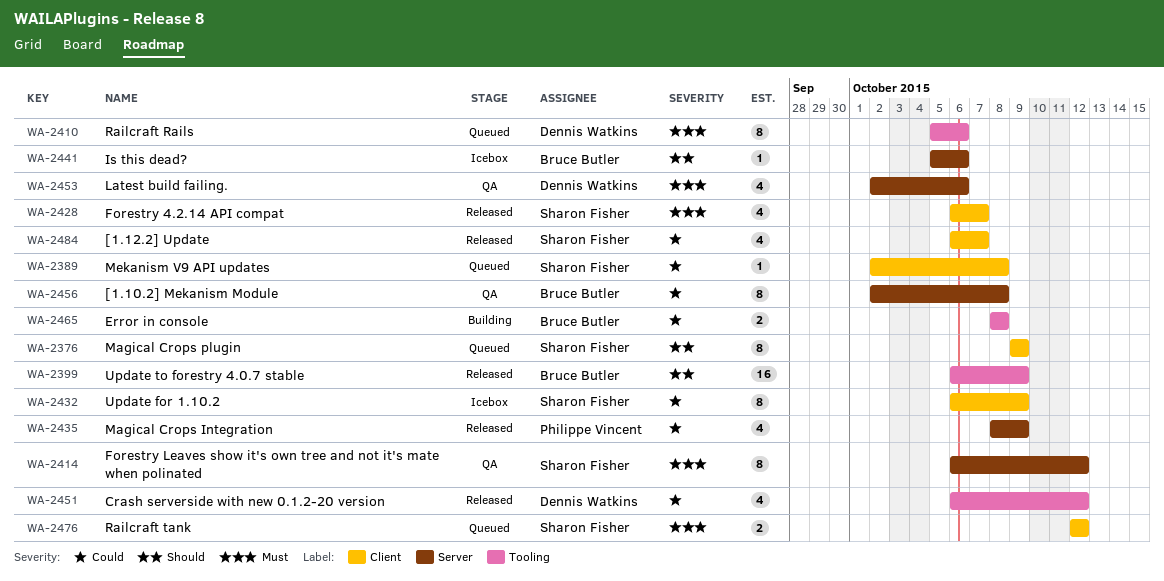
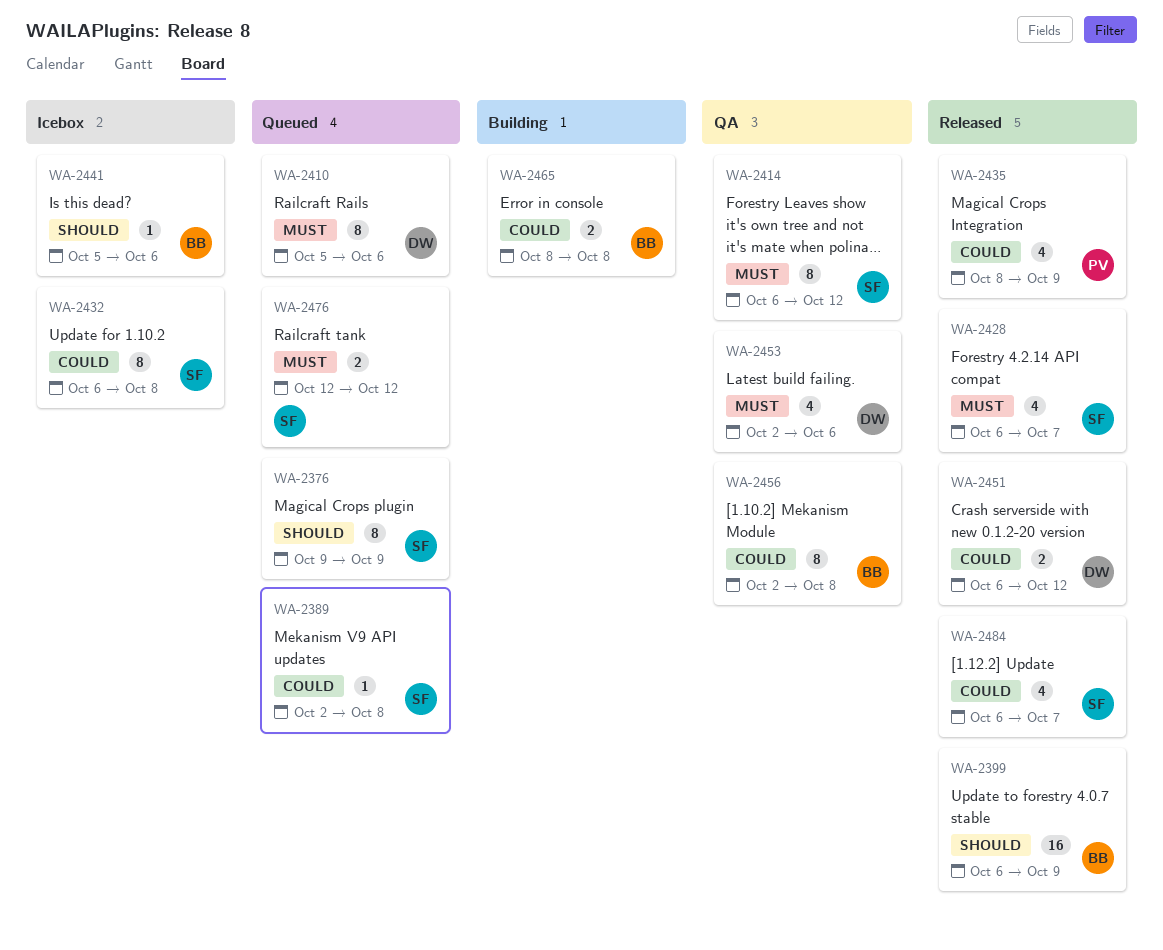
WA-2432, due: Oct 9 -> Oct 8
WA-2451, estimate: 4 -> 2

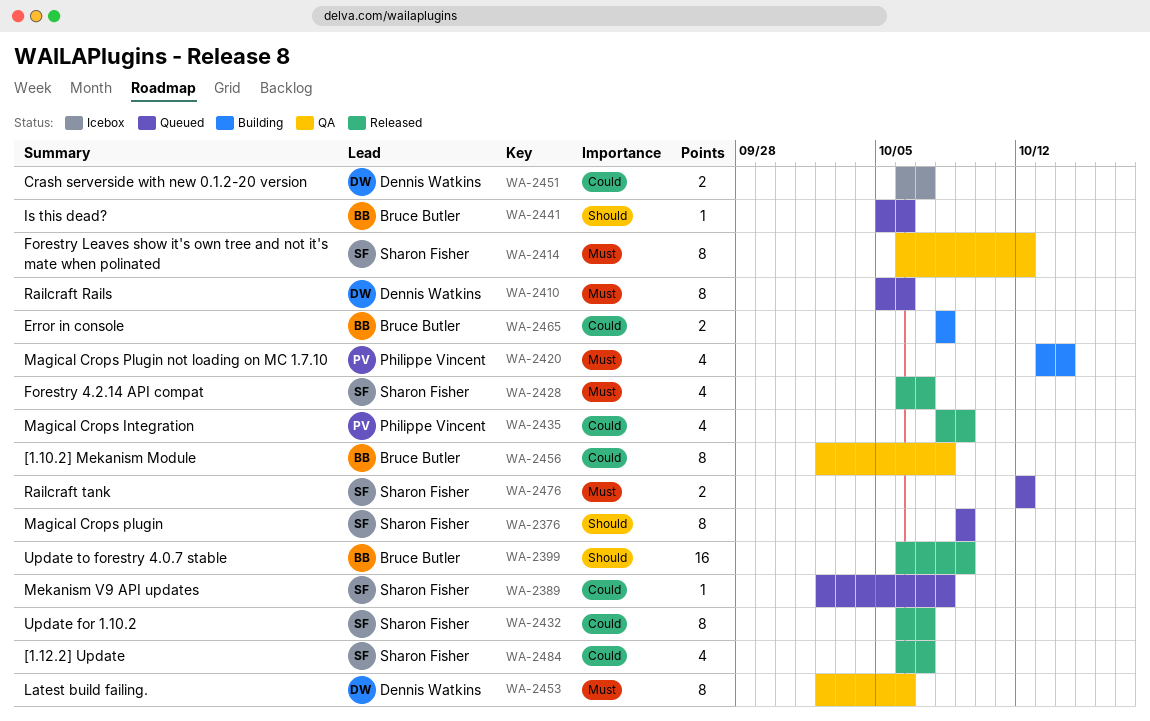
WA-2420: none -> present
WA-2432, status: Icebox -> Released
WA-2432, due: Oct 8 -> Oct 7
WA-2441, status: Icebox -> Queued
WA-2451, status: Released -> Icebox
WA-2451, due: Oct 12 -> Oct 7
WA-2453, estimate: 4 -> 8

